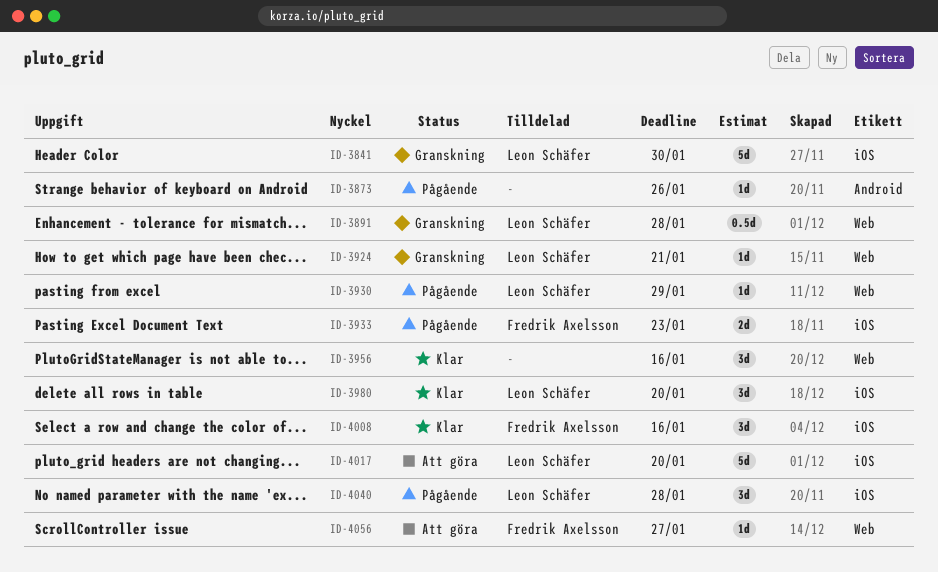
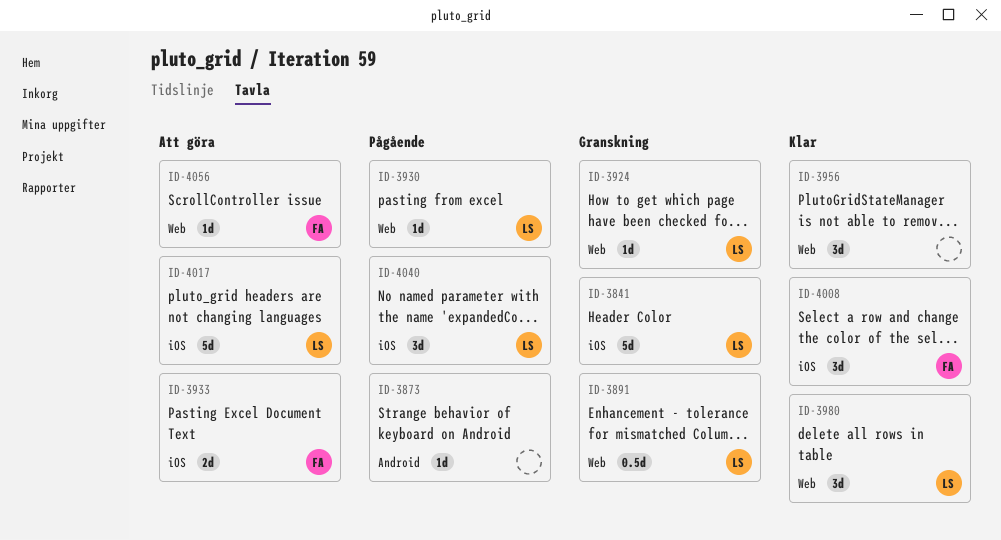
ID-3933, status: Pågående -> Att göra
ID-3980, label: iOS -> Web

